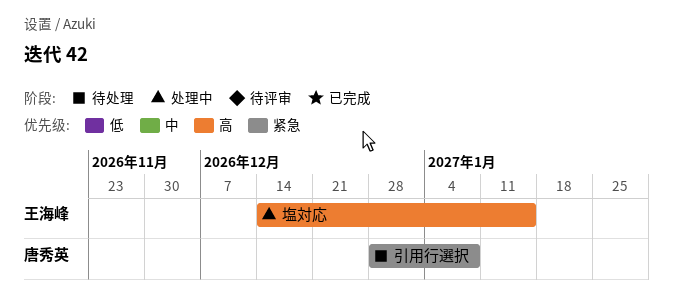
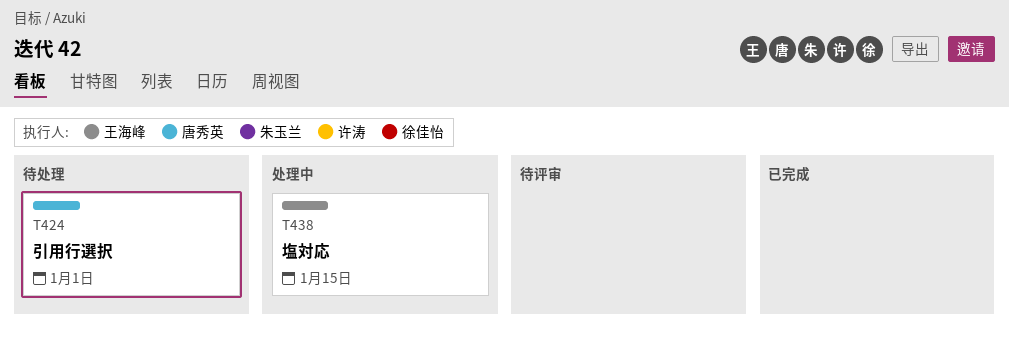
引用行選択, due: Jan 8 -> Jan 1

